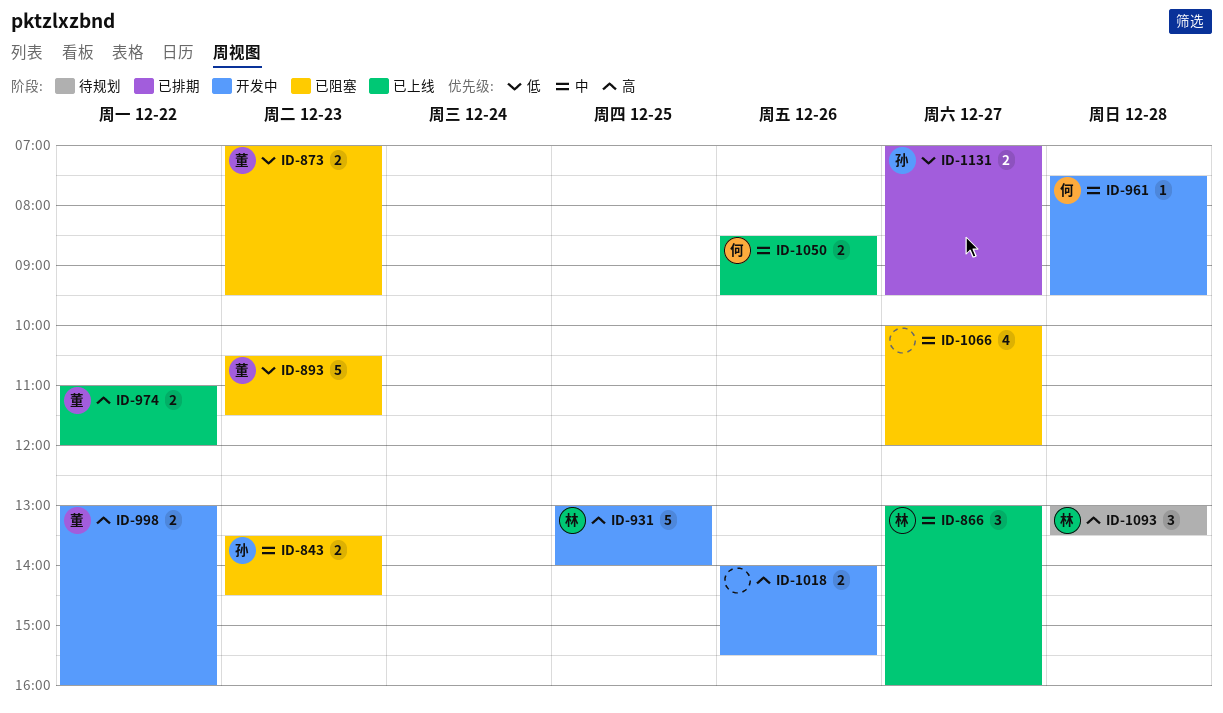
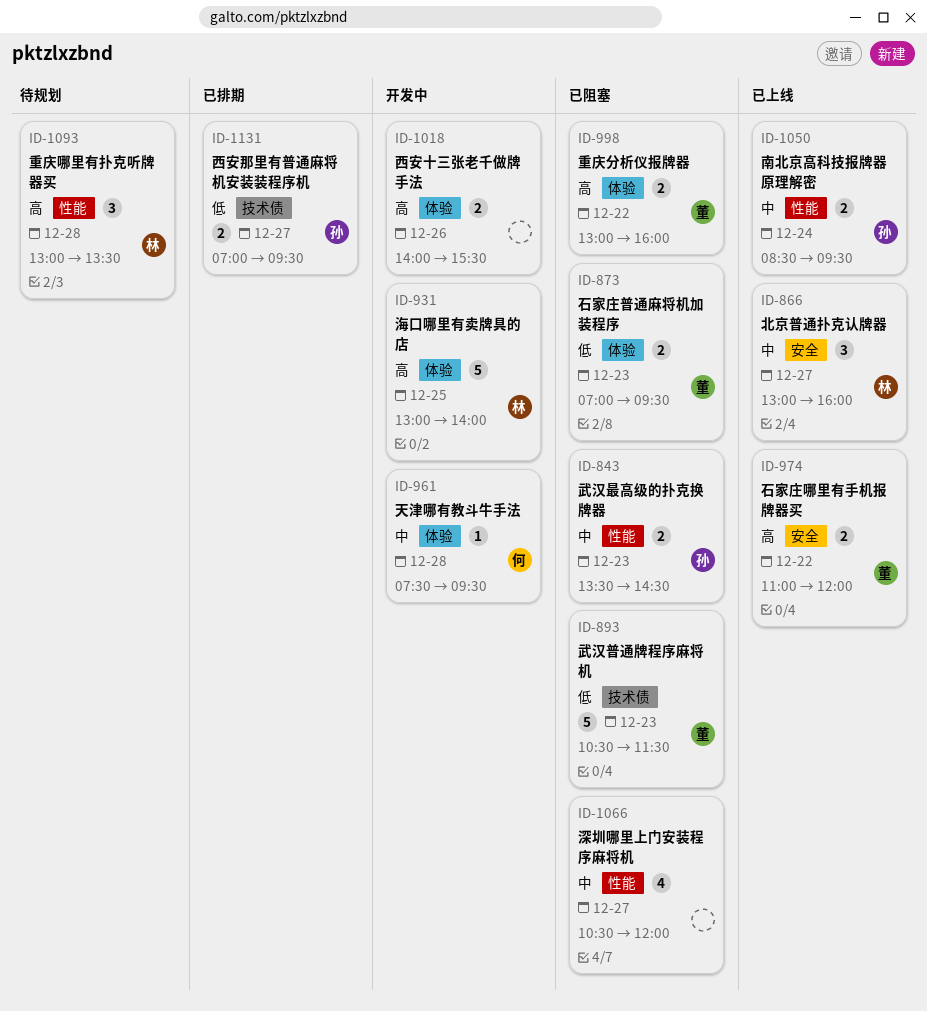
ID-998, status: 开发中 -> 已阻塞
ID-1050, owner: 何 -> 孙
ID-1050, day: Dec 26 -> Dec 24
ID-1066, begins: 10:00 -> 10:30

